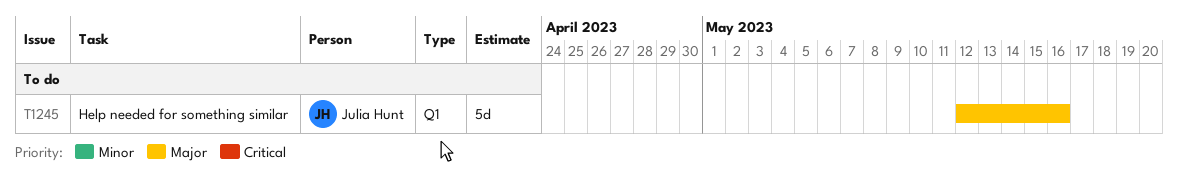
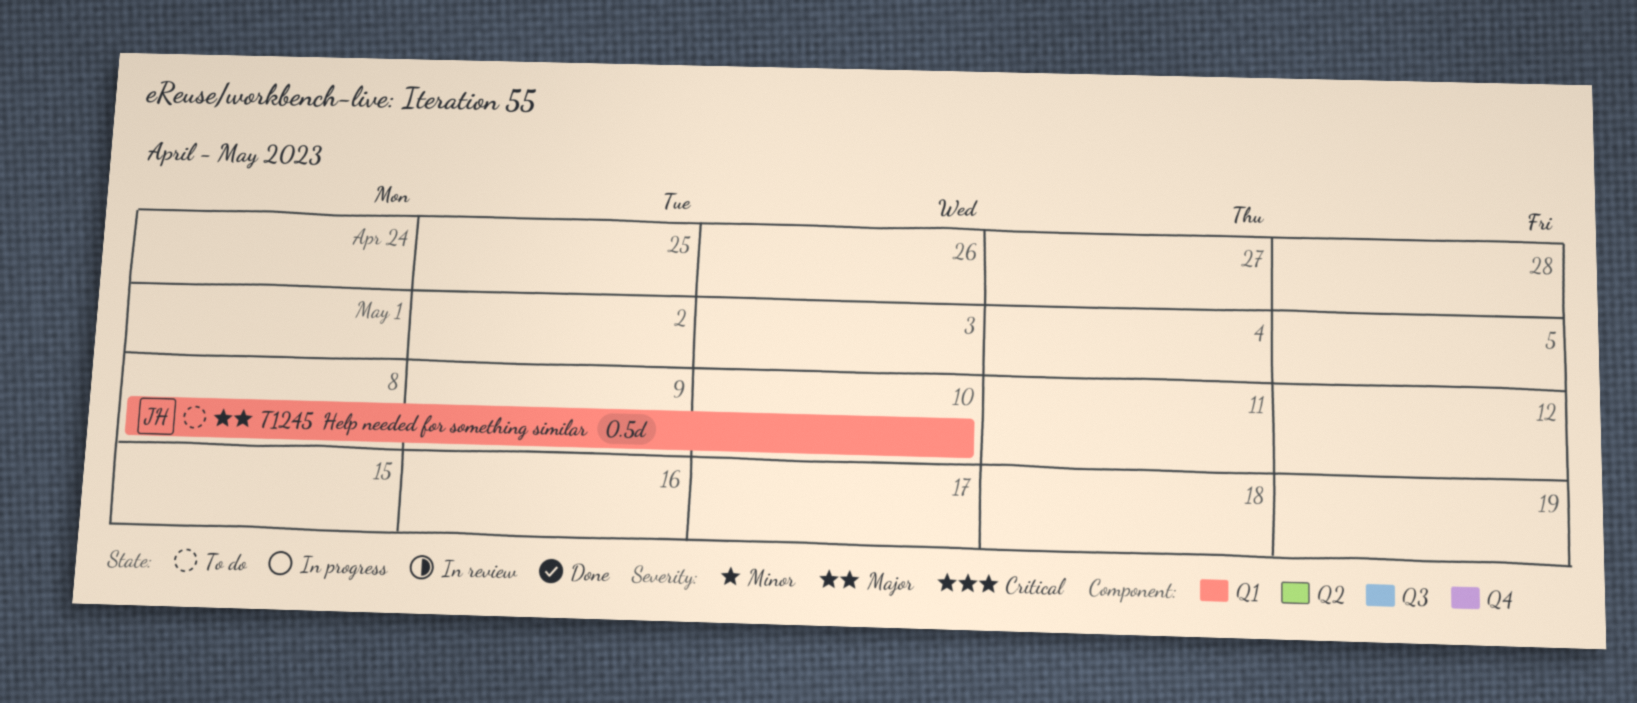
T1245, estimate: 5d -> 0.5d
T1245, start: May 12 -> May 8
T1245, due: May 16 -> May 10

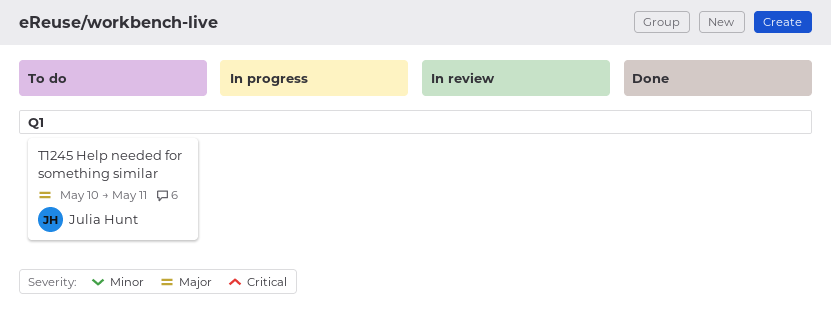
T1245, start: May 8 -> May 10
T1245, due: May 10 -> May 11

